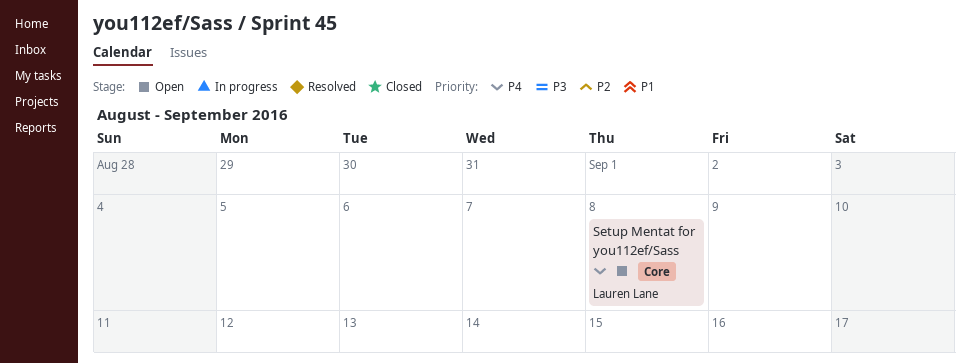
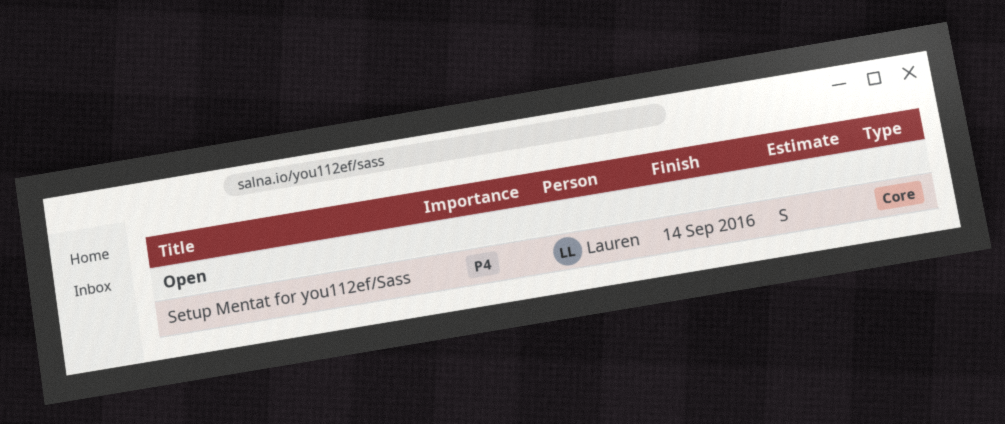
Setup Mentat for you112ef/Sass, due: Sep 8 -> Sep 14

